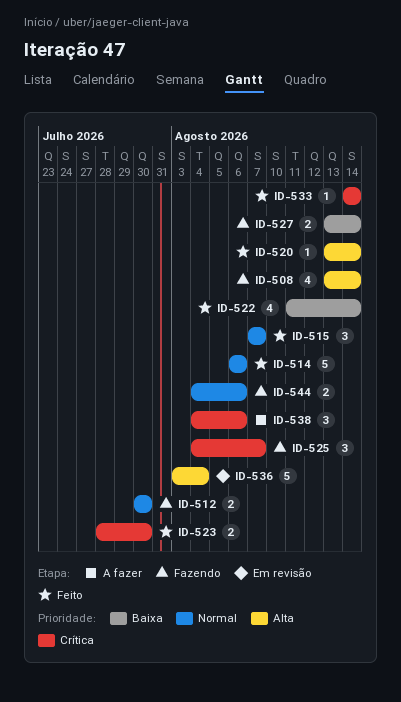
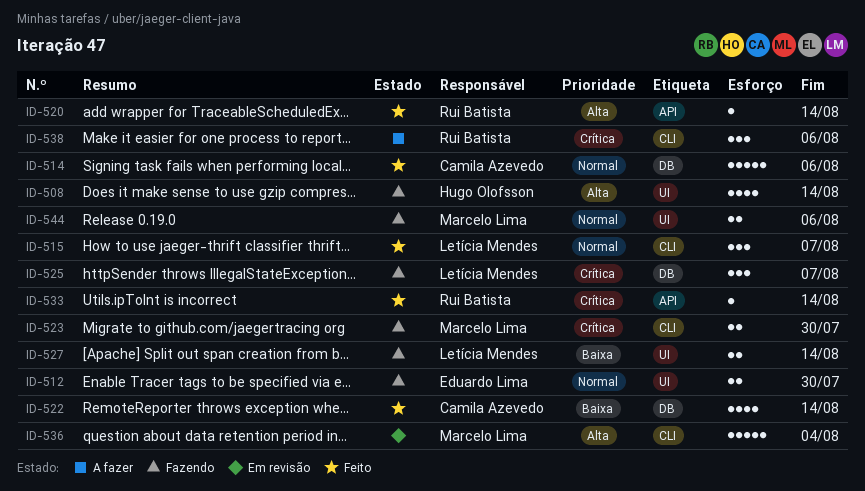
ID-523, status: Feito -> Fazendo

